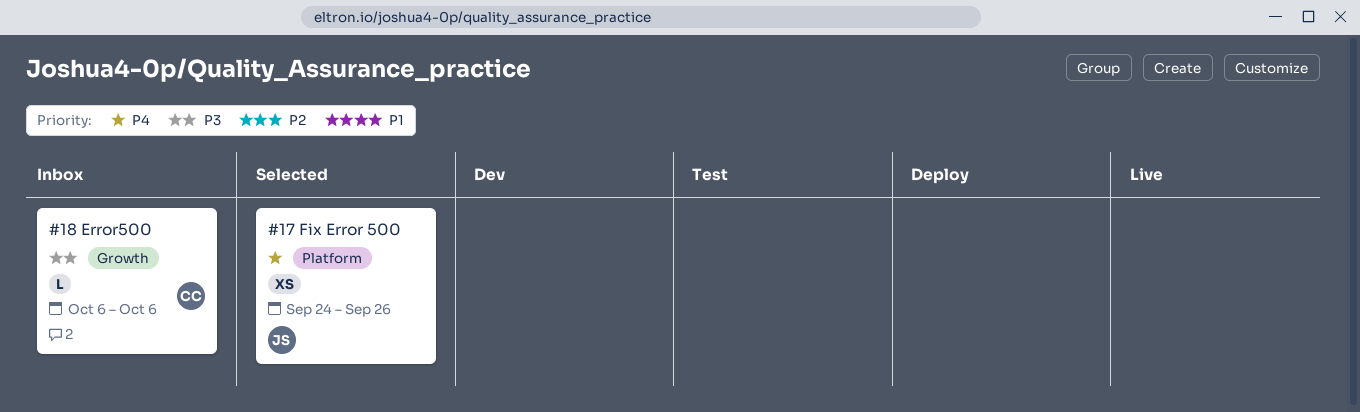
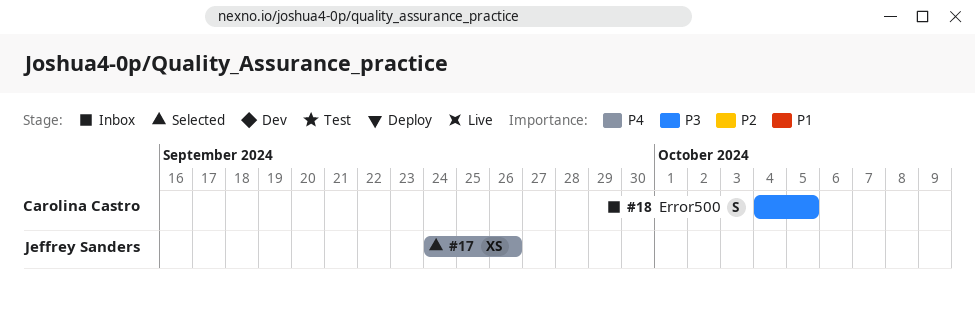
#18, estimate: L -> S
#18, start: Oct 6 -> Oct 4
#18, due: Oct 6 -> Oct 5

